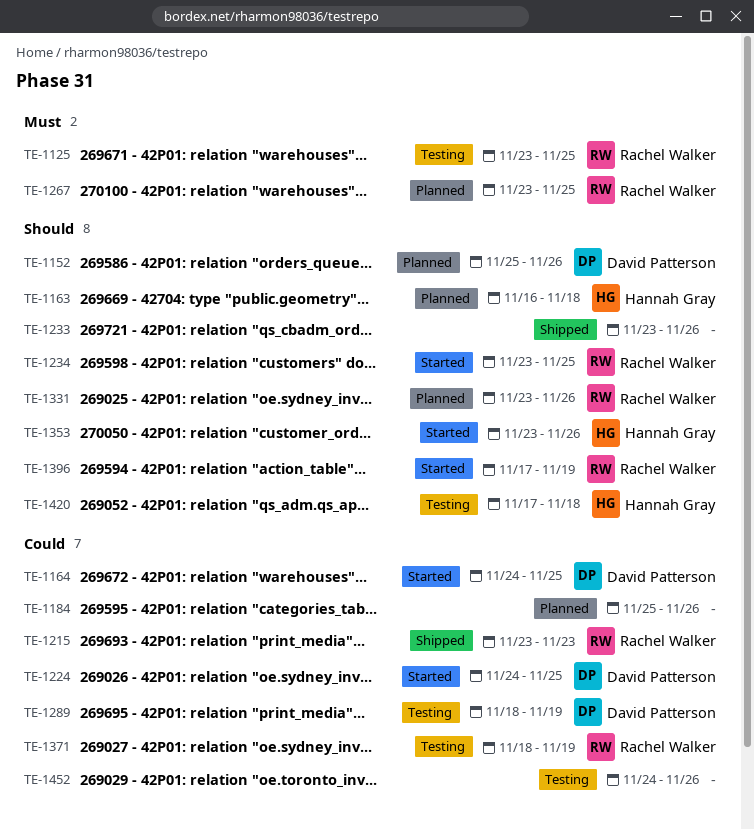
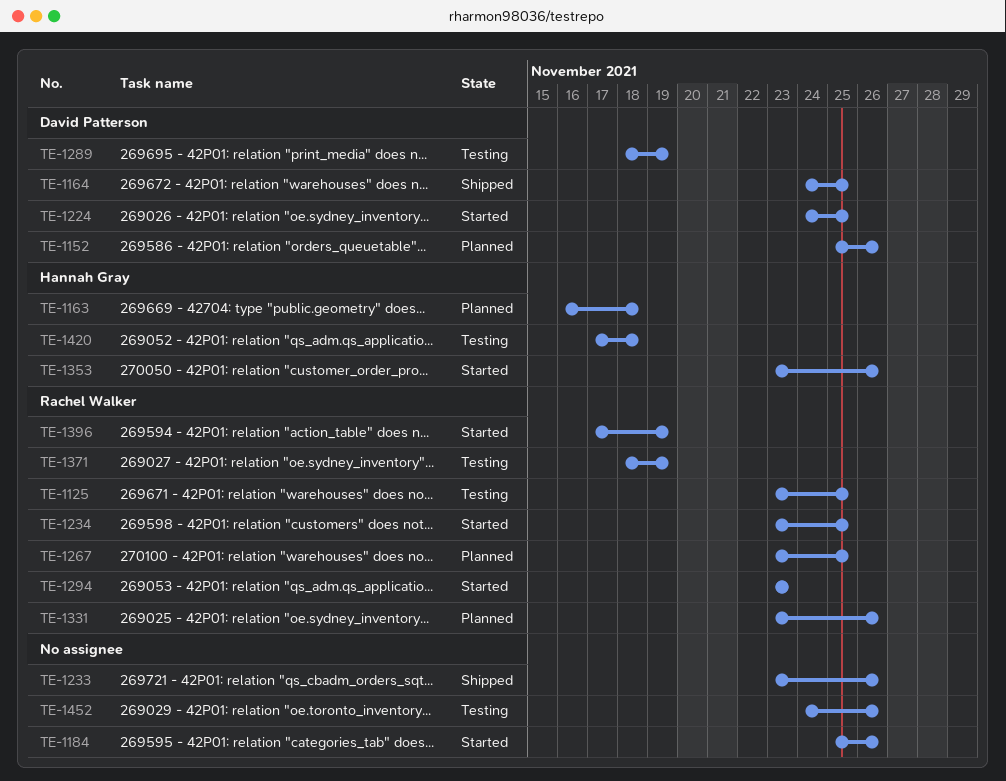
TE-1164, status: Started -> Shipped
TE-1184, status: Planned -> Started
TE-1215: present -> none
TE-1294: none -> present

